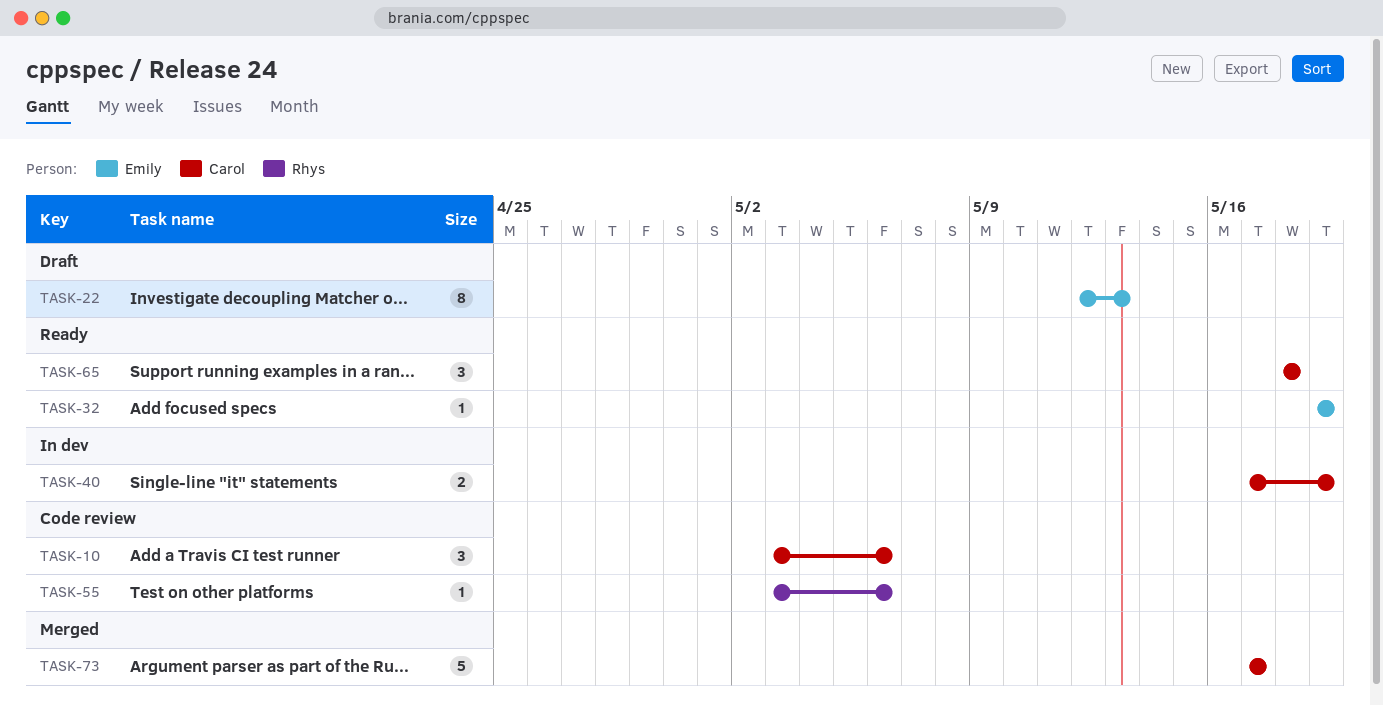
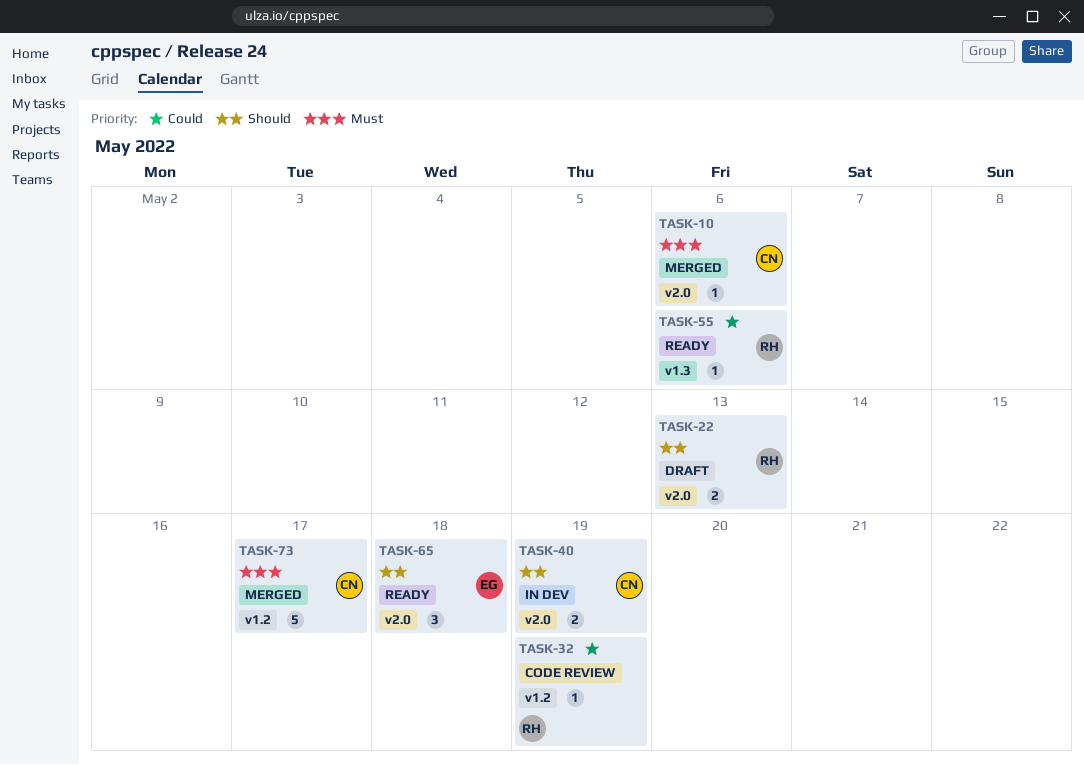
TASK-10, status: Code review -> Merged
TASK-10, estimate: 3 -> 1
TASK-22, owner: Emily -> Rhys
TASK-22, estimate: 8 -> 2
TASK-32, status: Ready -> Code review
TASK-32, owner: Emily -> Rhys
TASK-55, status: Code review -> Ready
TASK-65, owner: Carol -> Emily

